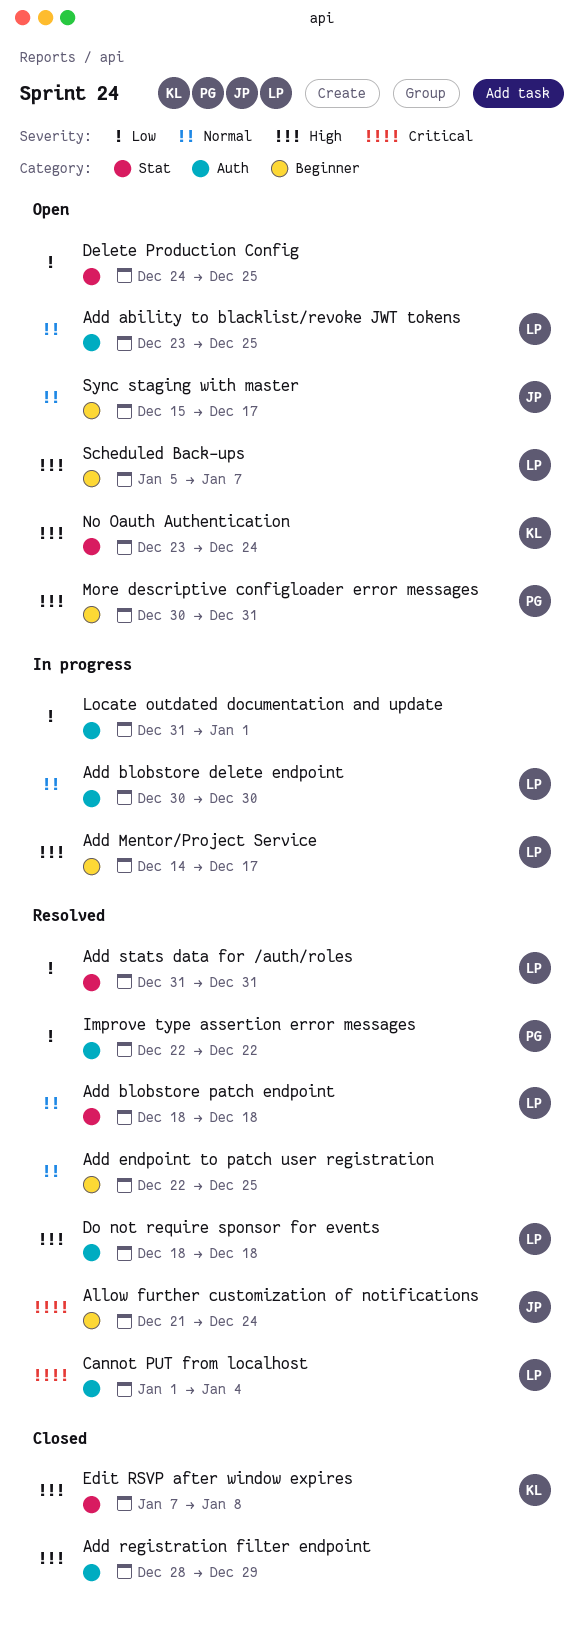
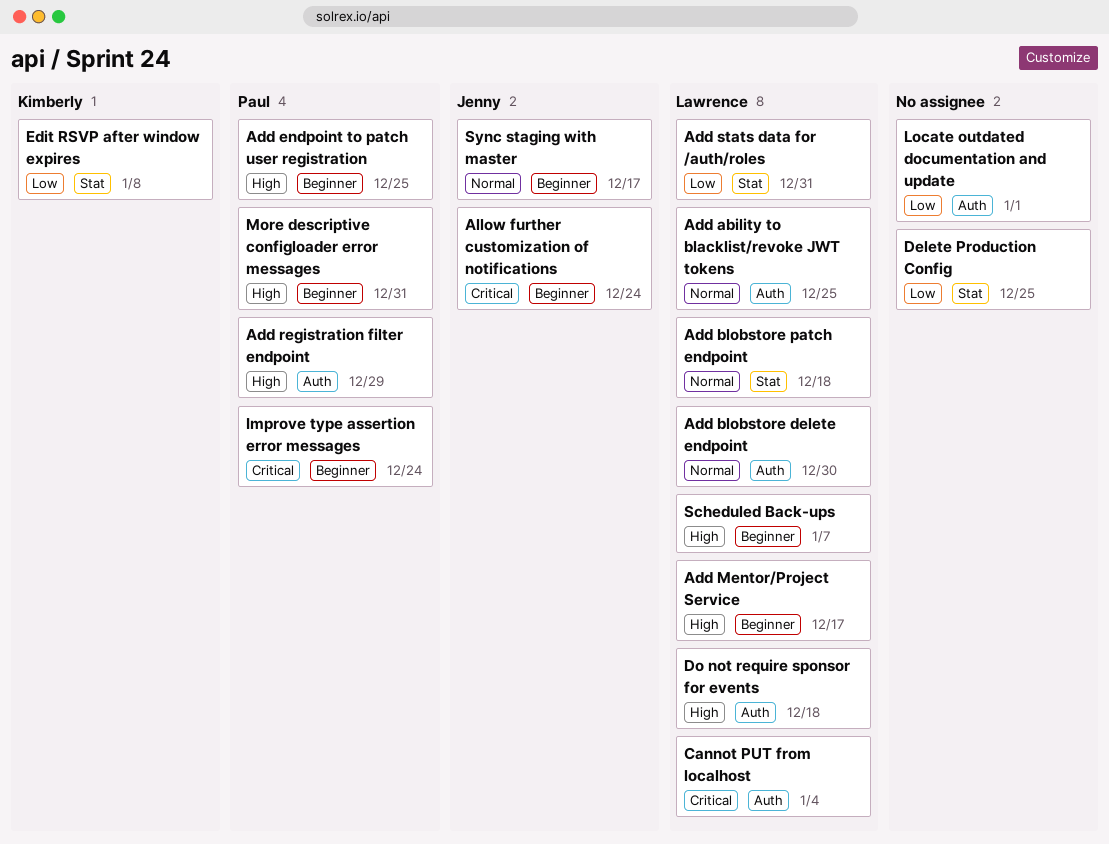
Add endpoint to patch user registration, owner: none -> Paul
Add endpoint to patch user registration, priority: Normal -> High
Add registration filter endpoint, owner: none -> Paul
Edit RSVP after window expires, priority: High -> Low
Improve type assertion error messages, priority: Low -> Critical
Improve type assertion error messages, label: Auth -> Beginner
Improve type assertion error messages, due: Dec 22 -> Dec 24
No Oauth Authentication: present -> none

